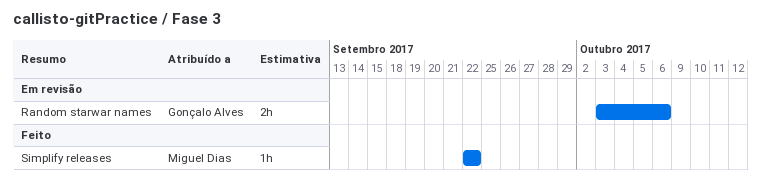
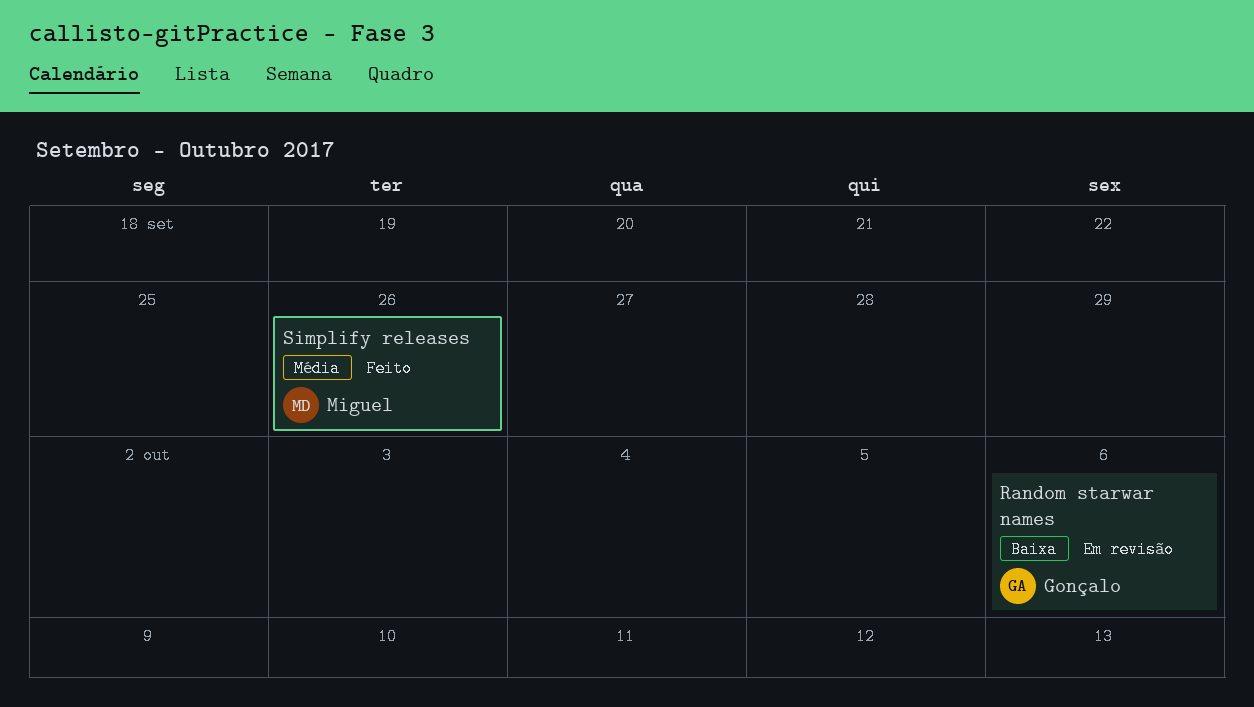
Simplify releases, due: Sep 22 -> Sep 26

